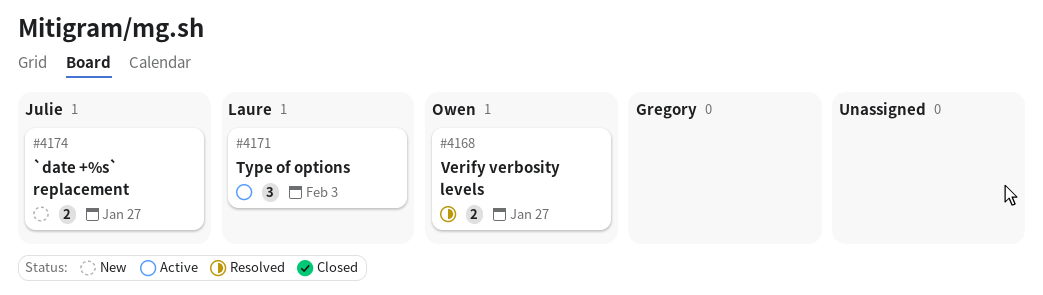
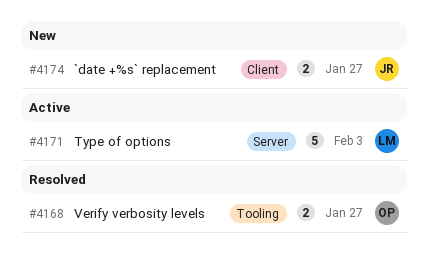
#4171, estimate: 3 -> 5

